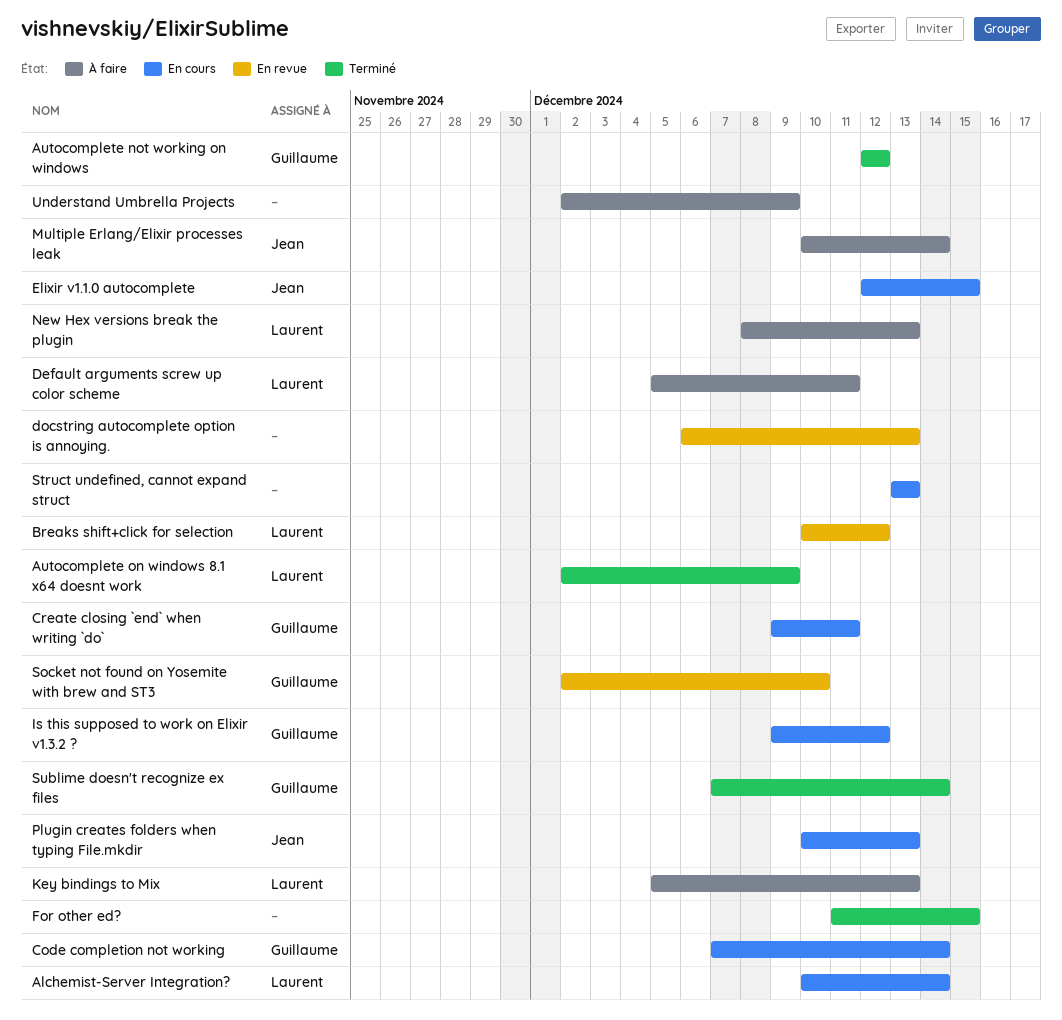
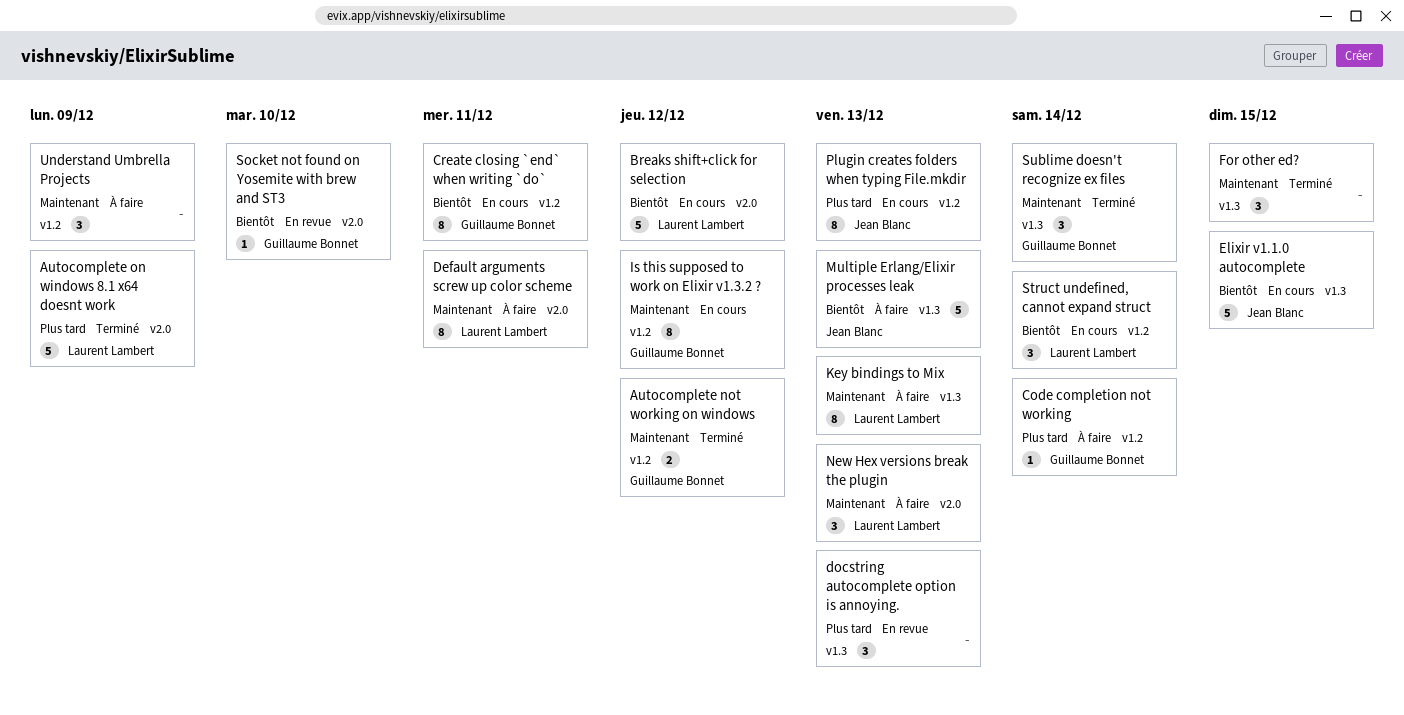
Alchemist-Server Integration?: present -> none
Breaks shift+click for selection, status: En revue -> En cours
Code completion not working, status: En cours -> À faire
Multiple Erlang/Elixir processes leak, due: Dec 14 -> Dec 13
Struct undefined, cannot expand struct, owner: none -> Laurent Lambert
Struct undefined, cannot expand struct, due: Dec 13 -> Dec 14

